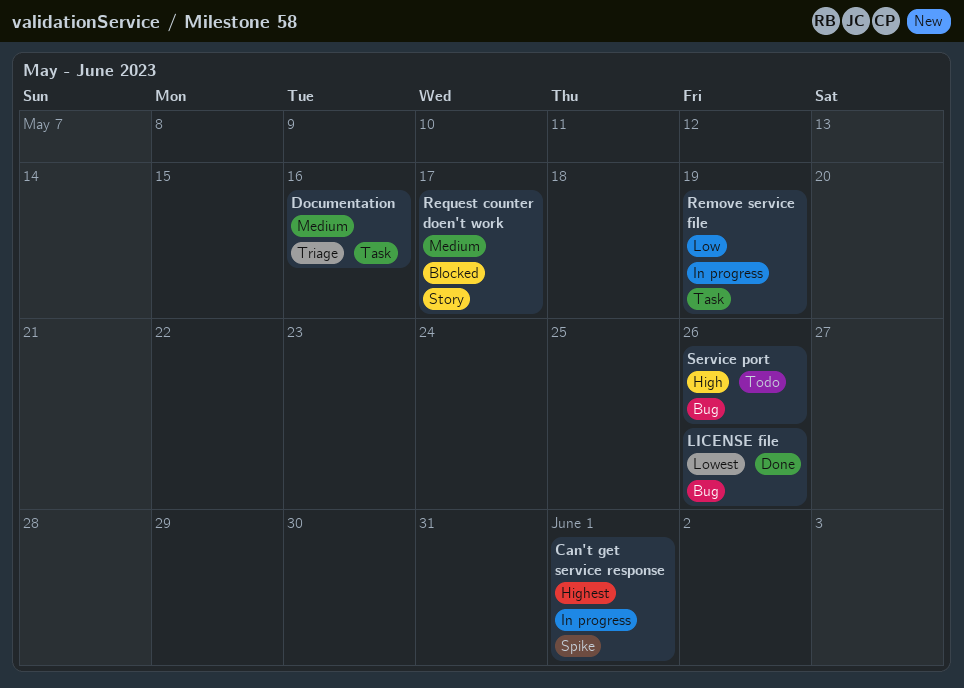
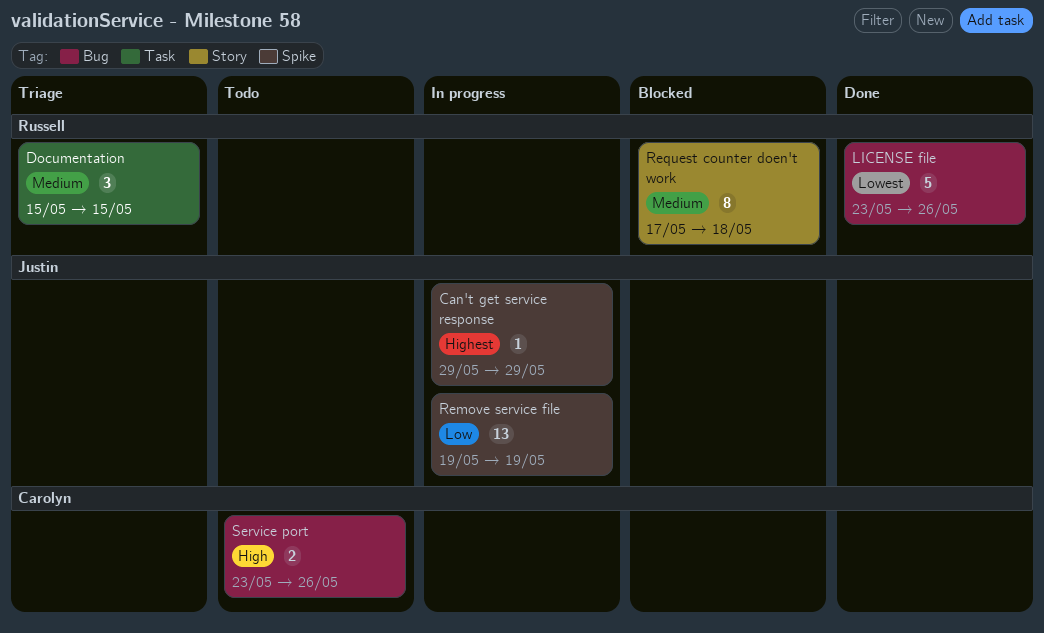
Can't get service response, due: Jun 1 -> May 29
Documentation, due: May 16 -> May 15
Remove service file, label: Task -> Spike
Request counter doen't work, due: May 17 -> May 18

